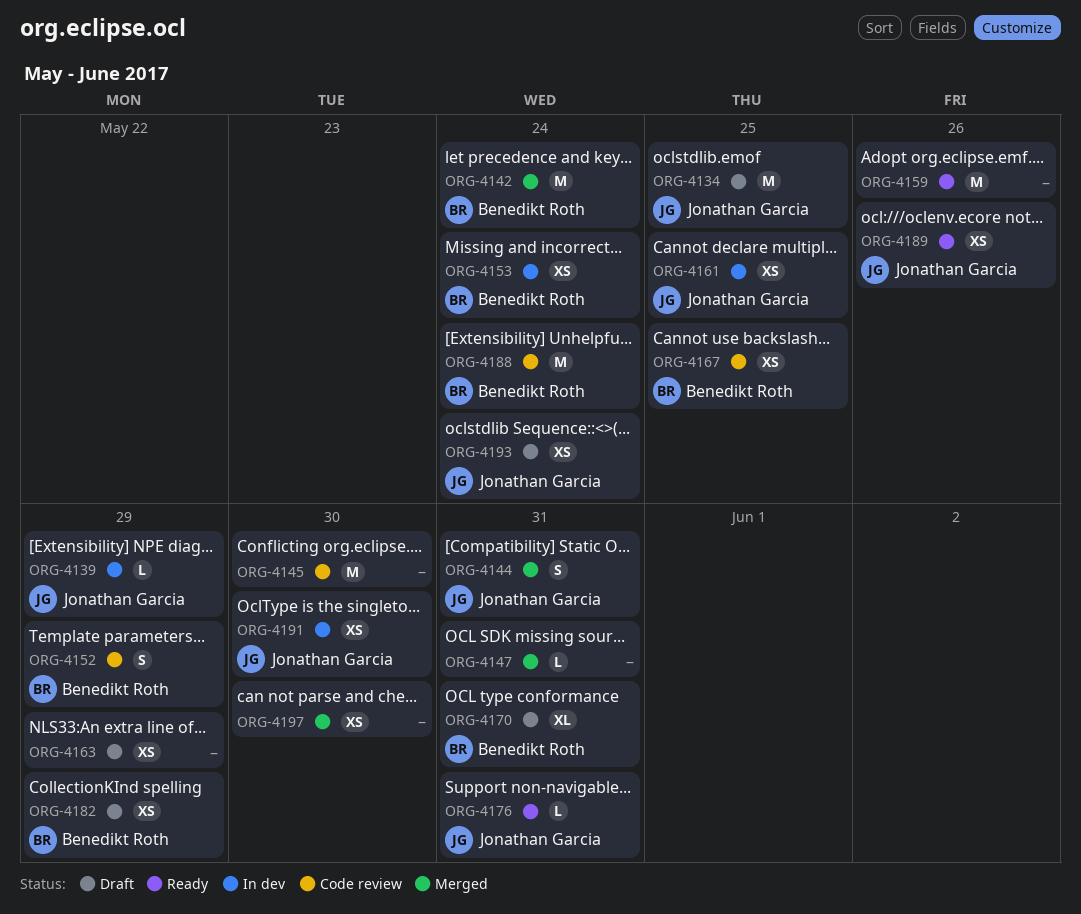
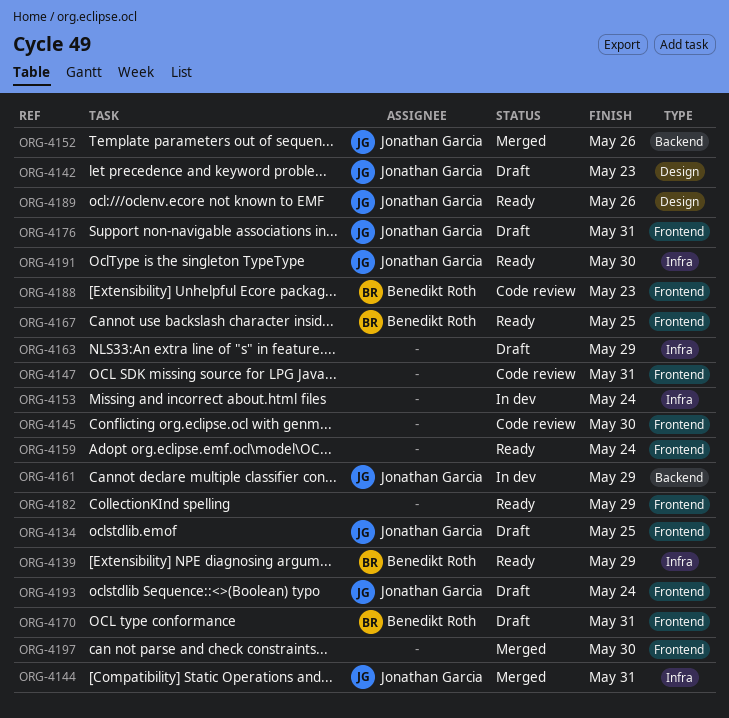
ORG-4139, status: In dev -> Ready
ORG-4139, owner: Jonathan Garcia -> Benedikt Roth
ORG-4142, status: Merged -> Draft
ORG-4142, owner: Benedikt Roth -> Jonathan Garcia
ORG-4142, due: May 24 -> May 23
ORG-4147, status: Merged -> Code review
ORG-4152, status: Code review -> Merged
ORG-4152, owner: Benedikt Roth -> Jonathan Garcia
ORG-4152, due: May 29 -> May 26
ORG-4153, owner: Benedikt Roth -> none
ORG-4159, due: May 26 -> May 24
ORG-4161, due: May 25 -> May 29
ORG-4167, status: Code review -> Ready
ORG-4176, status: Ready -> Draft
ORG-4182, status: Draft -> Ready
ORG-4182, owner: Benedikt Roth -> none
ORG-4188, due: May 24 -> May 23
ORG-4191, status: In dev -> Ready

